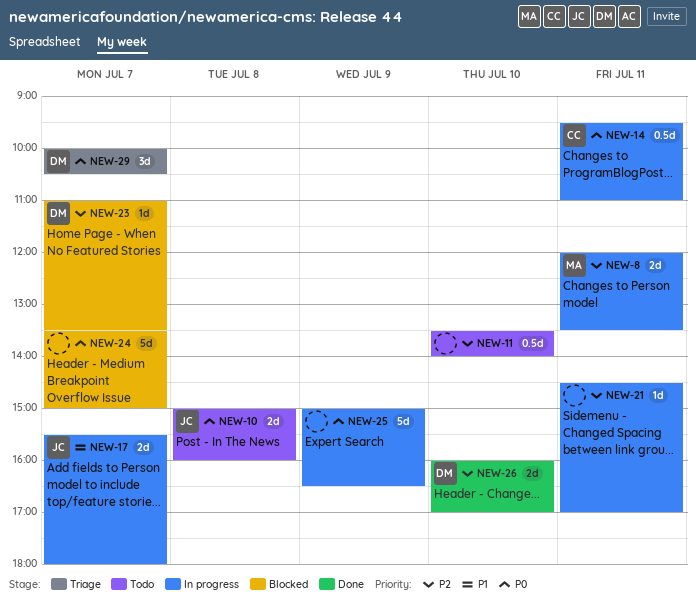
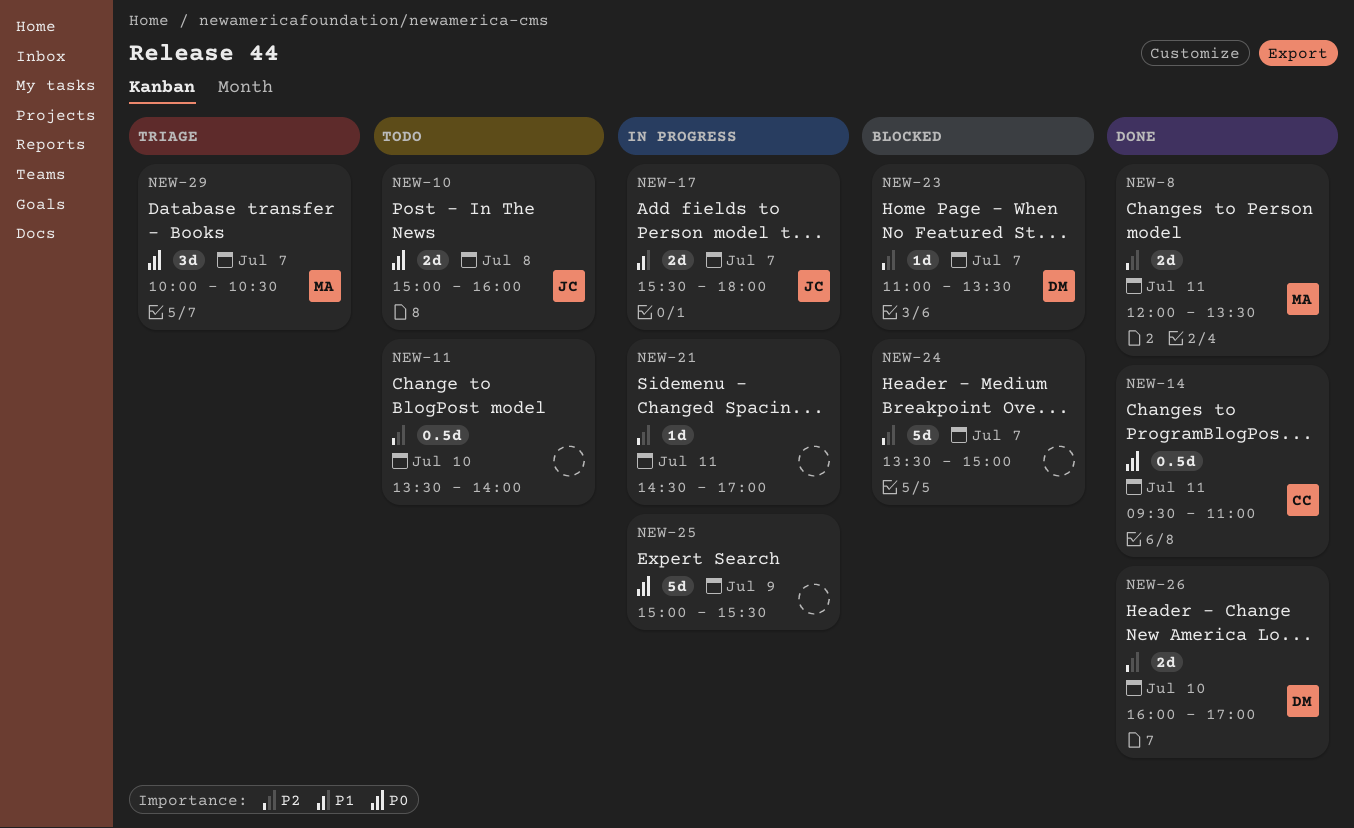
NEW-8, status: In progress -> Done
NEW-14, status: In progress -> Done
NEW-24, priority: P0 -> P2
NEW-25, ends: 16:30 -> 15:30
NEW-29, owner: DM -> MA

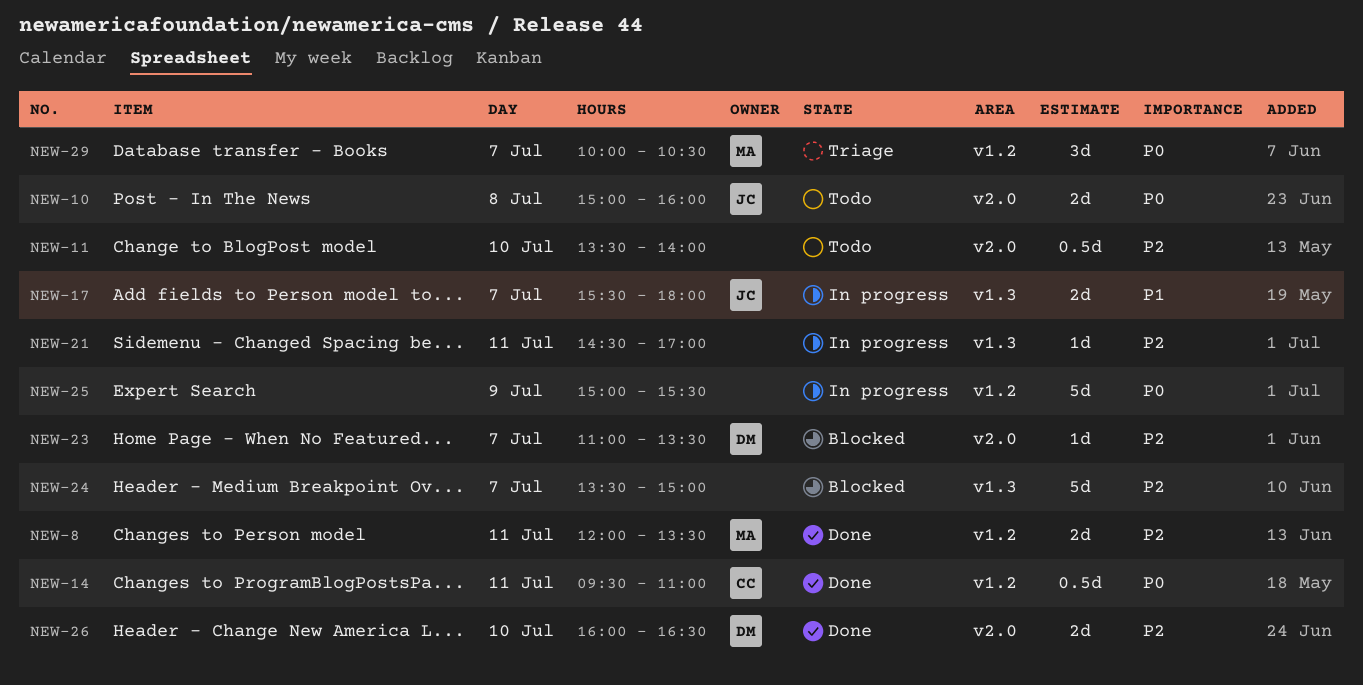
NEW-26, ends: 17:00 -> 16:30

